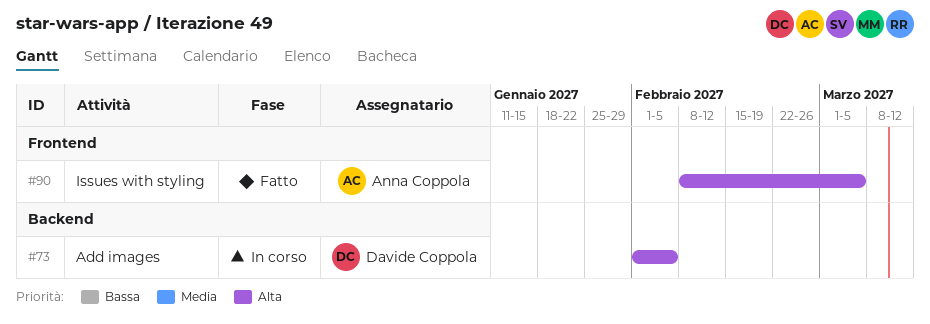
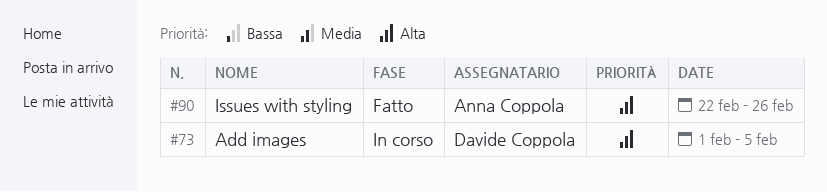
#90, start: Feb 8 -> Feb 22
#90, due: Mar 5 -> Feb 26

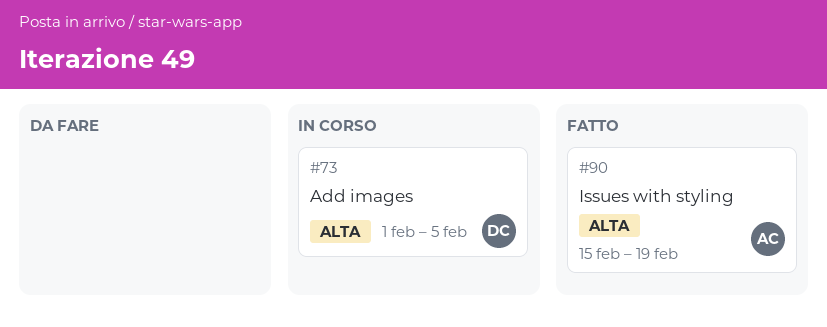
#90, start: Feb 22 -> Feb 15
#90, due: Feb 26 -> Feb 19

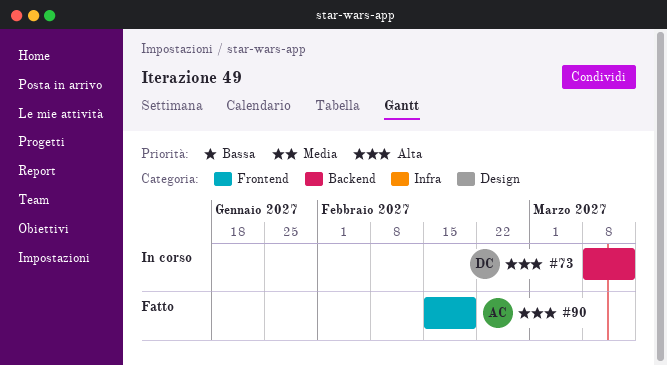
#73, start: Feb 1 -> Mar 8
#73, due: Feb 5 -> Mar 12

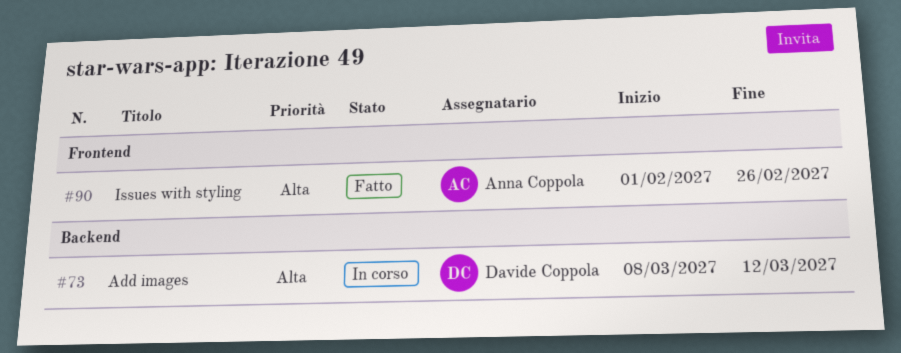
#90, start: Feb 15 -> Feb 1
#90, due: Feb 19 -> Feb 26

